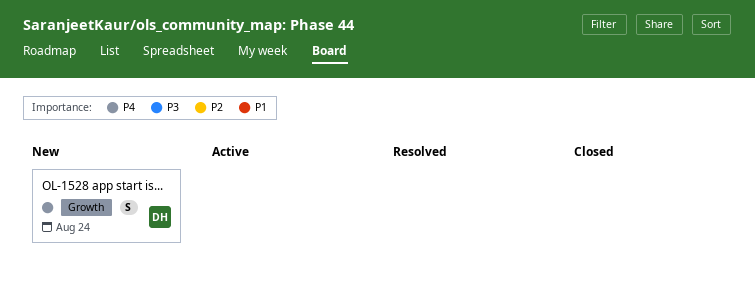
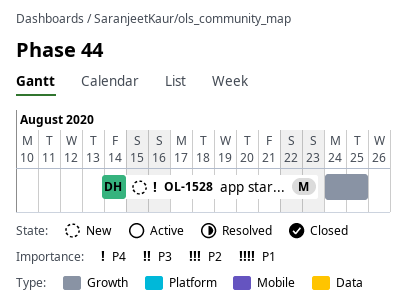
OL-1528, estimate: S -> M
OL-1528, due: Aug 24 -> Aug 25

